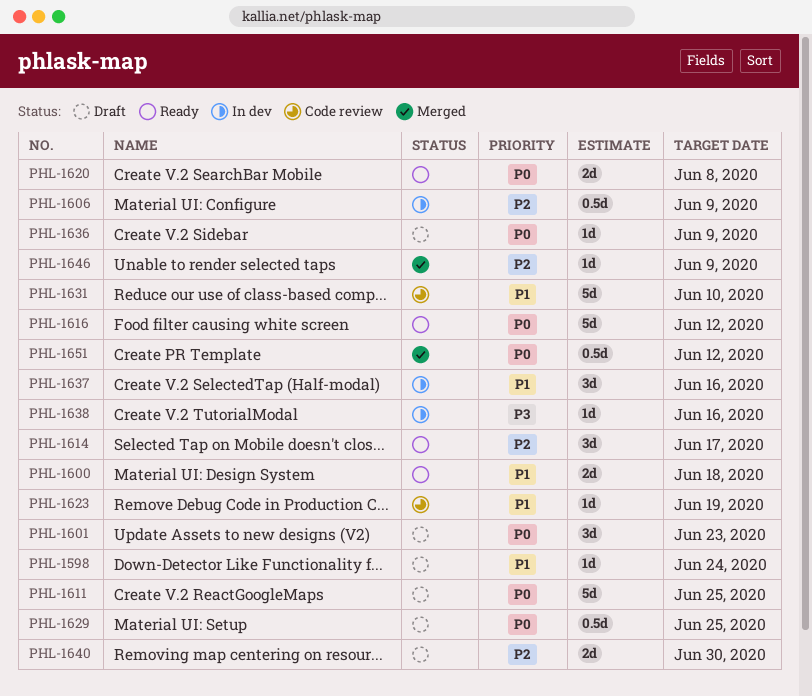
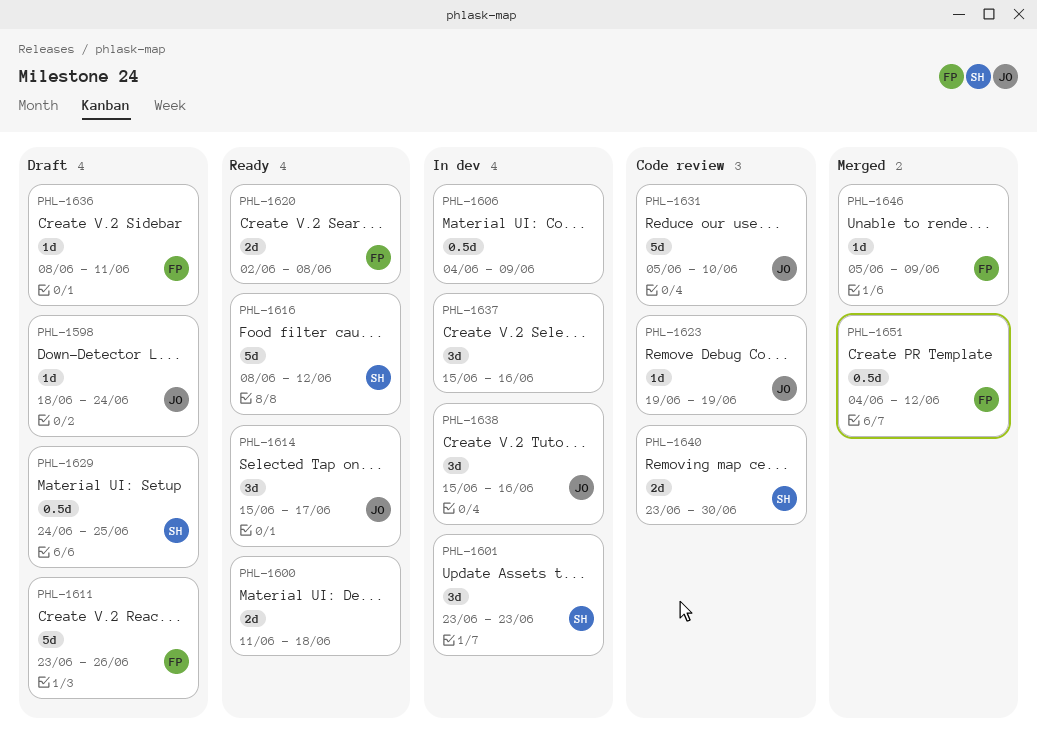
PHL-1601, status: Draft -> In dev
PHL-1611, due: Jun 25 -> Jun 26
PHL-1636, due: Jun 9 -> Jun 11
PHL-1638, estimate: 1d -> 3d
PHL-1640, status: Draft -> Code review

